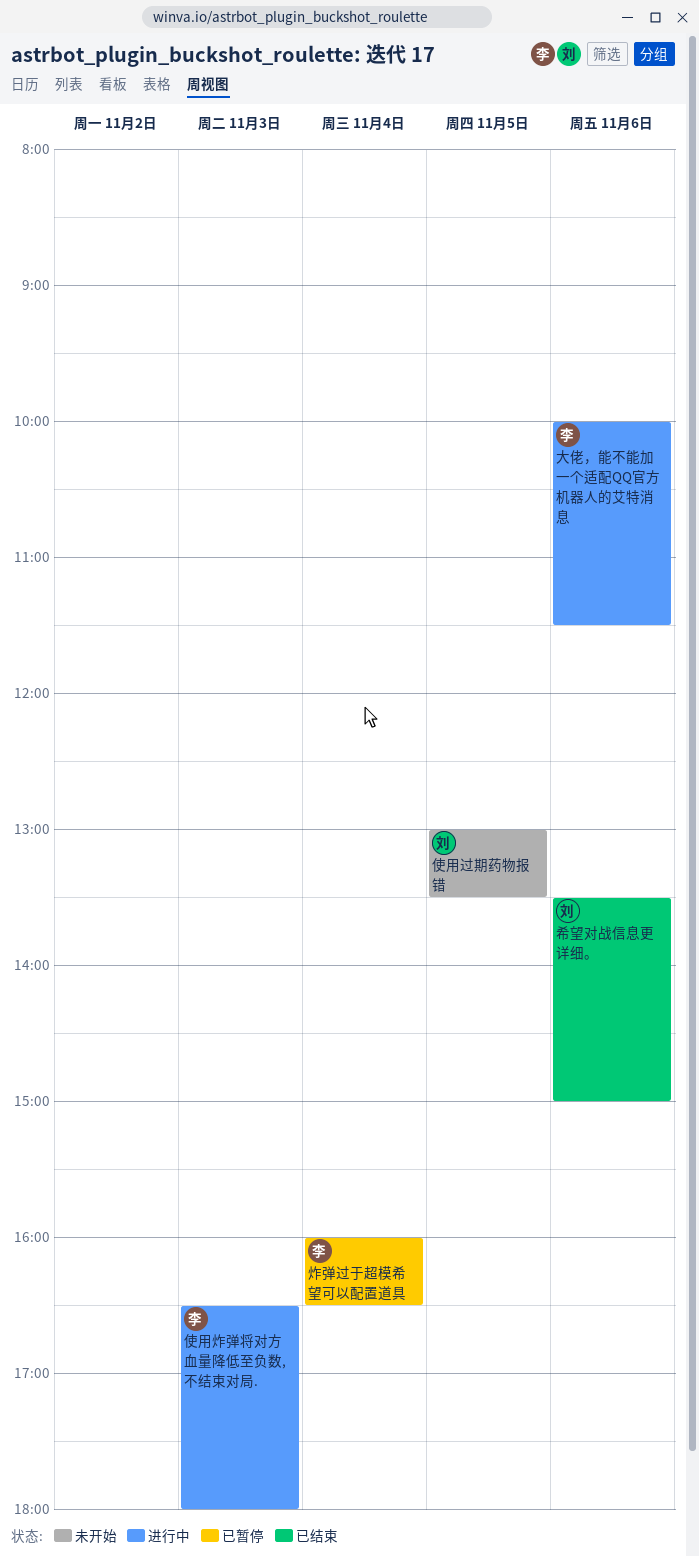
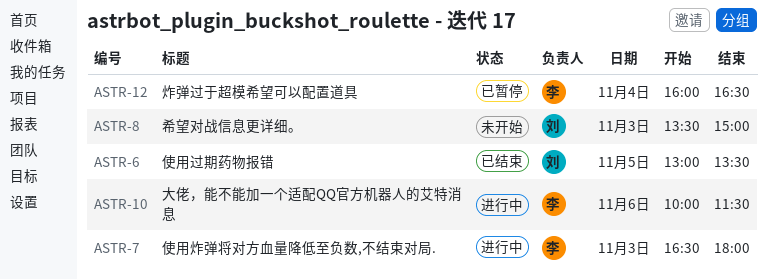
使用过期药物报错, status: 未开始 -> 已结束
希望对战信息更详细。, status: 已结束 -> 未开始
希望对战信息更详细。, day: Nov 6 -> Nov 3

